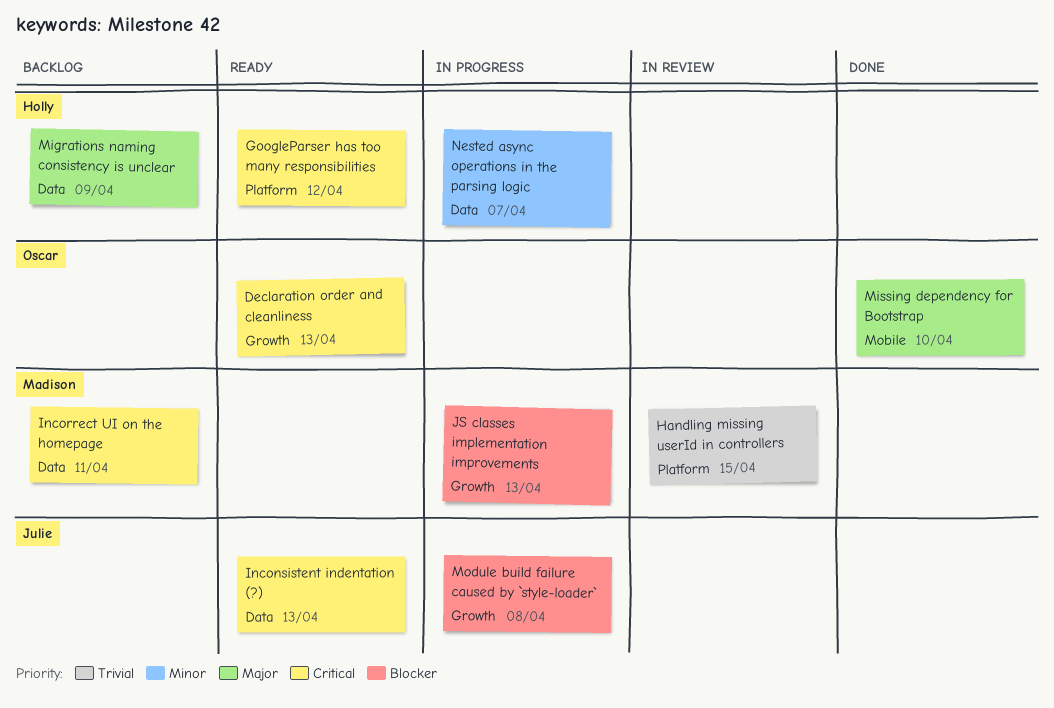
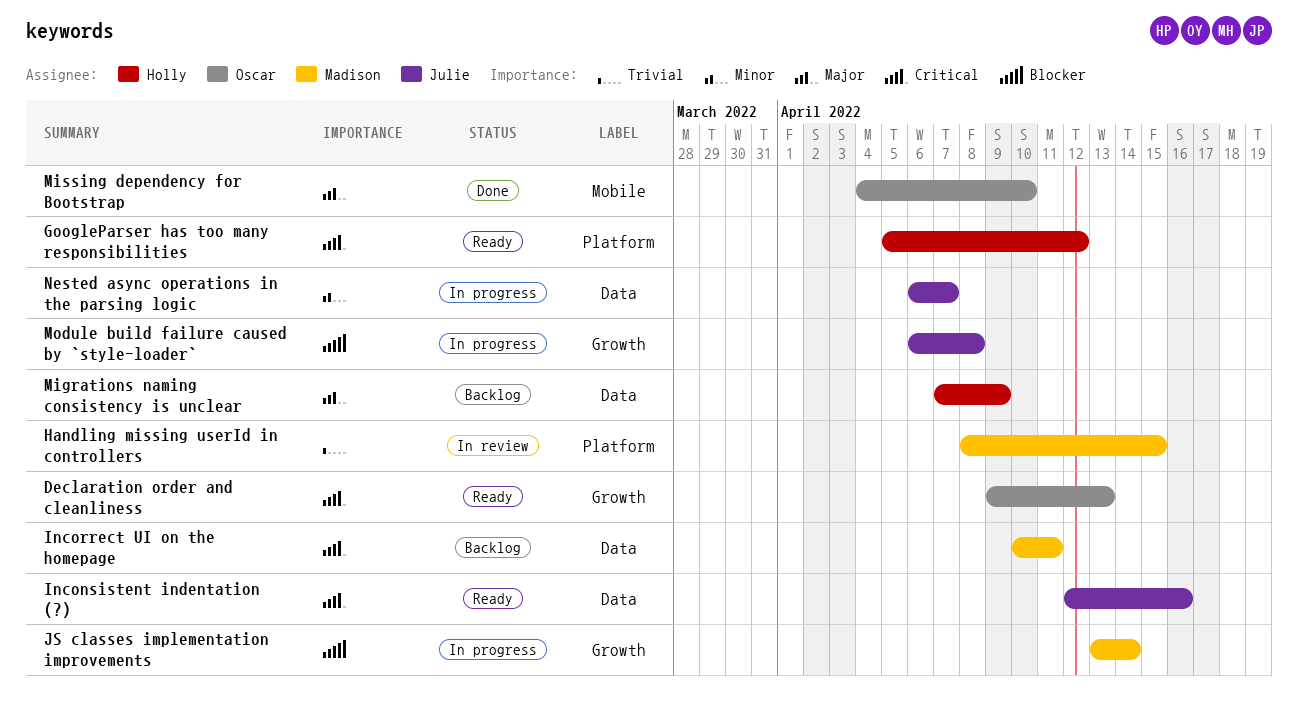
Inconsistent indentation (?), due: Apr 13 -> Apr 16
JS classes implementation improvements, due: Apr 13 -> Apr 14
Nested async operations in the parsing logic, owner: Holly -> Julie

